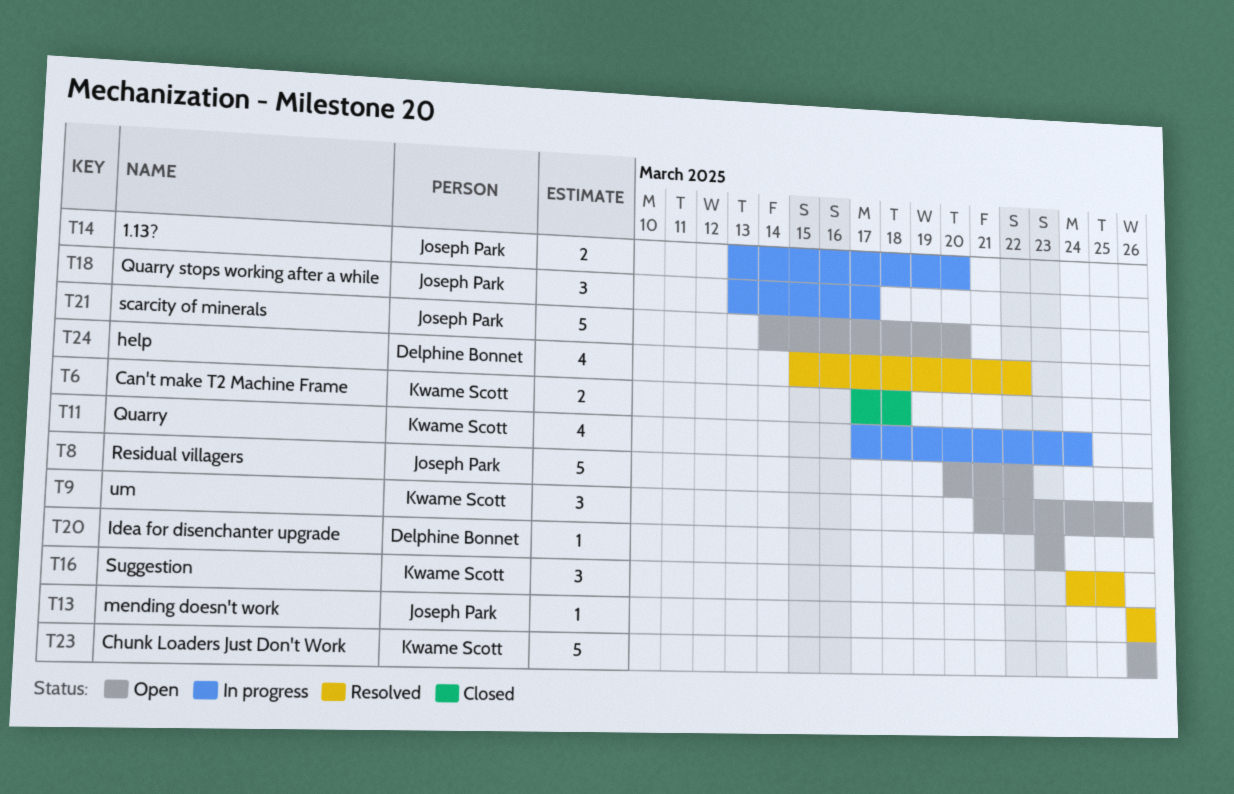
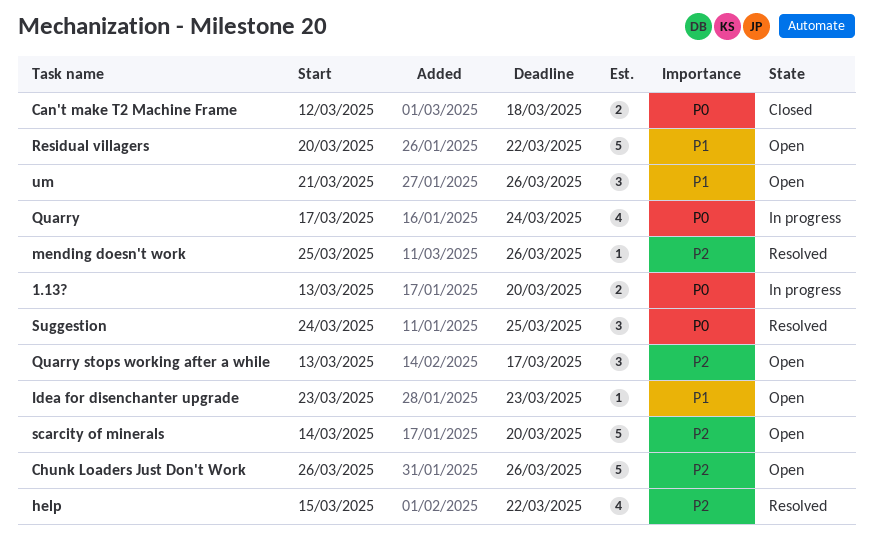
Can't make T2 Machine Frame, start: Mar 17 -> Mar 12
mending doesn't work, start: Mar 26 -> Mar 25
Quarry stops working after a while, status: In progress -> Open

